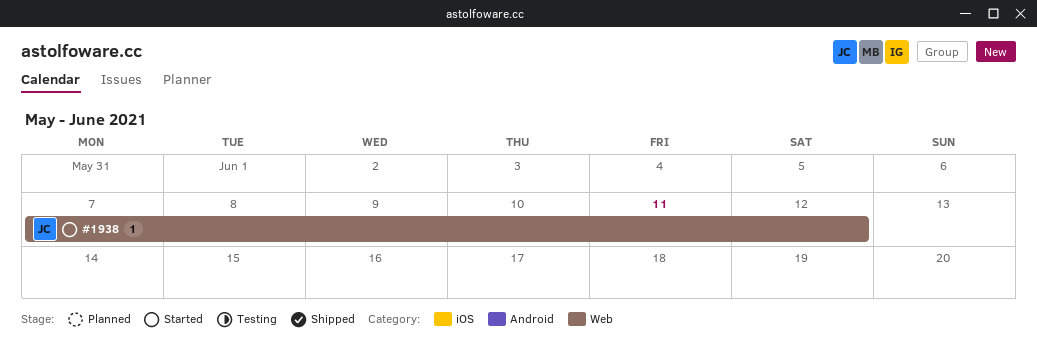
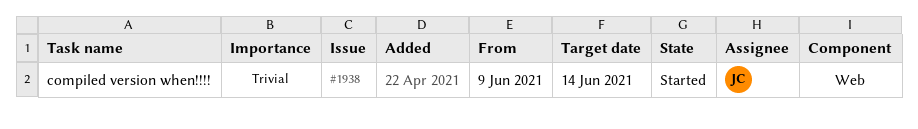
#1938, start: Jun 7 -> Jun 9
#1938, due: Jun 12 -> Jun 14

